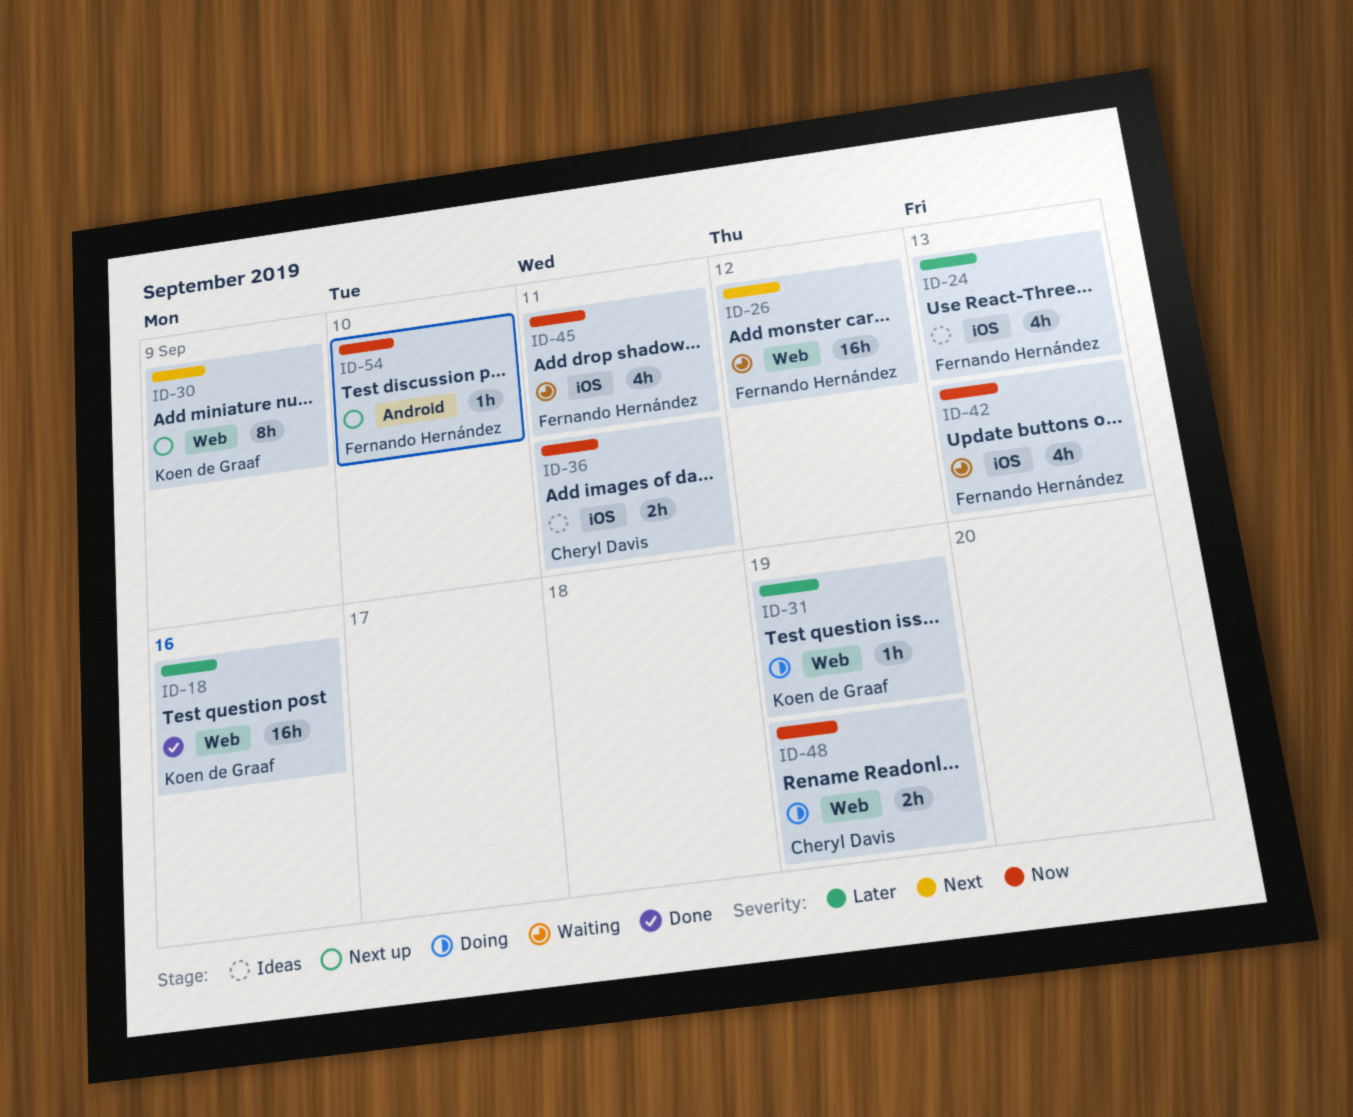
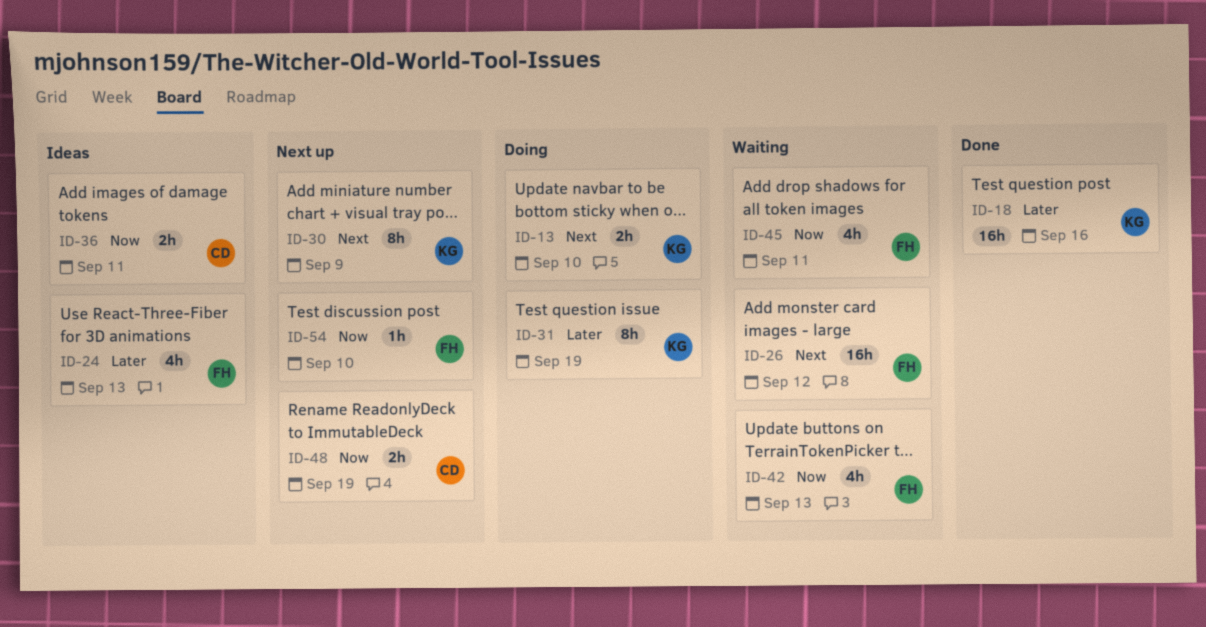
ID-13: none -> present
ID-31, estimate: 1h -> 8h
ID-48, status: Doing -> Next up

